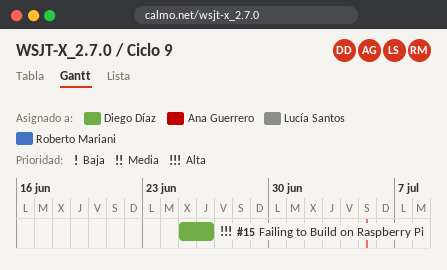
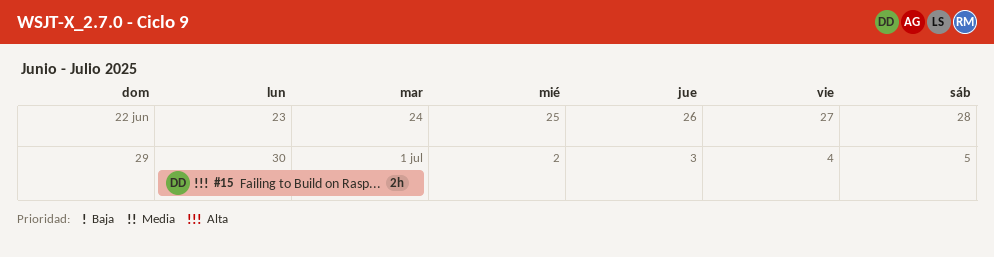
#15, start: Jun 25 -> Jun 30
#15, due: Jun 26 -> Jul 1

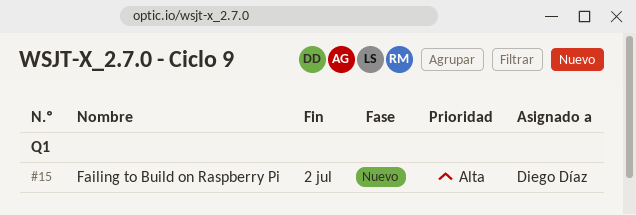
#15, due: Jul 1 -> Jul 2

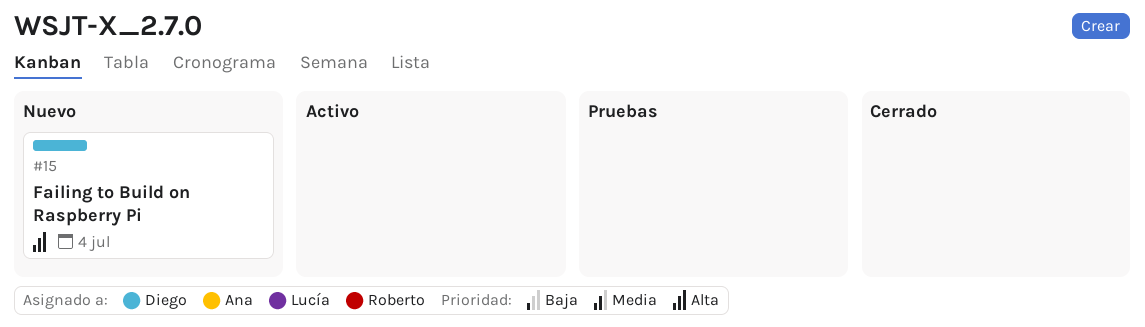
#15, due: Jul 2 -> Jul 4

